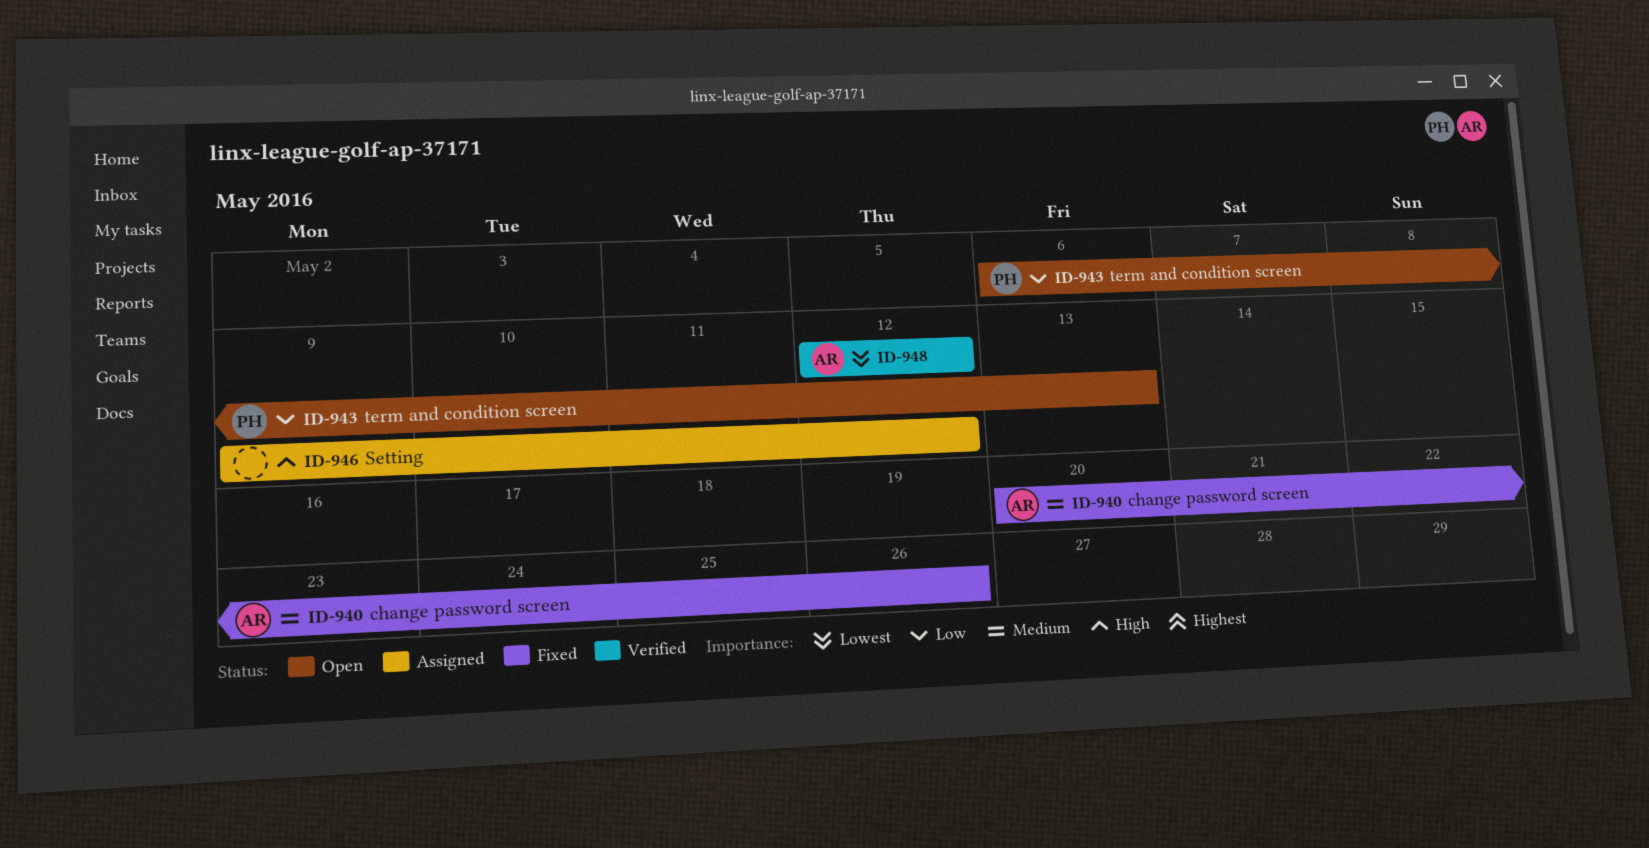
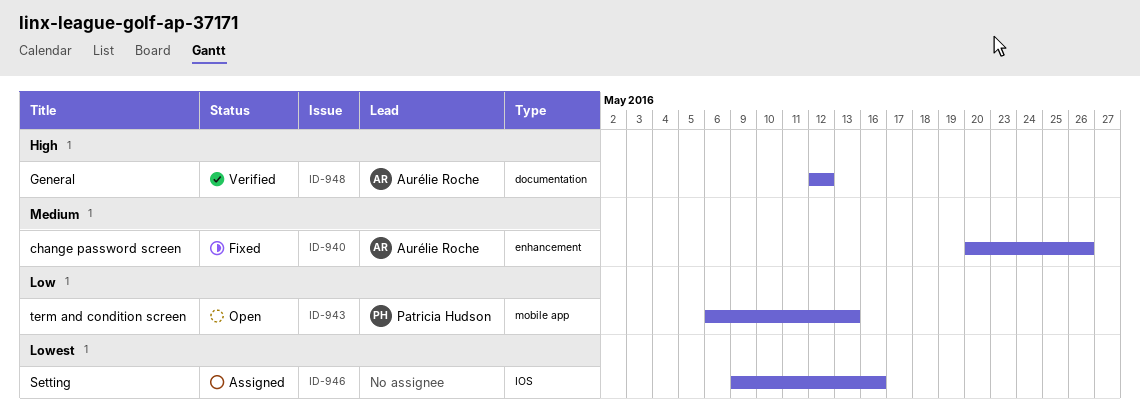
ID-946, priority: High -> Lowest
ID-946, due: May 12 -> May 16
ID-948, priority: Lowest -> High

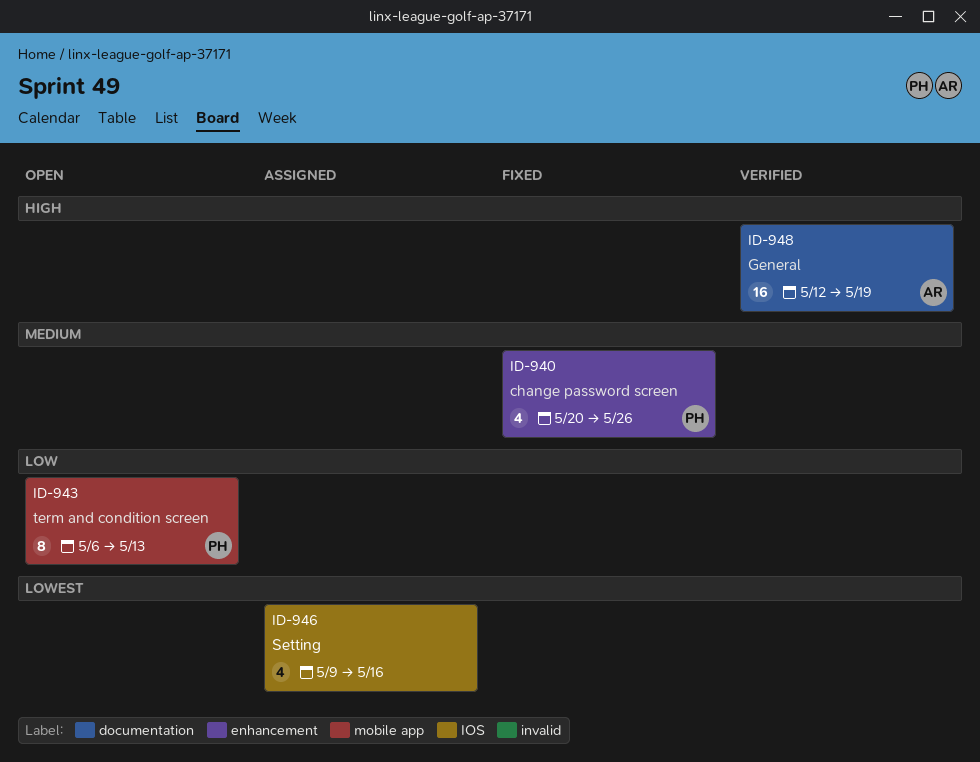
ID-940, owner: Aurélie Roche -> Patricia Hudson
ID-948, due: May 12 -> May 19

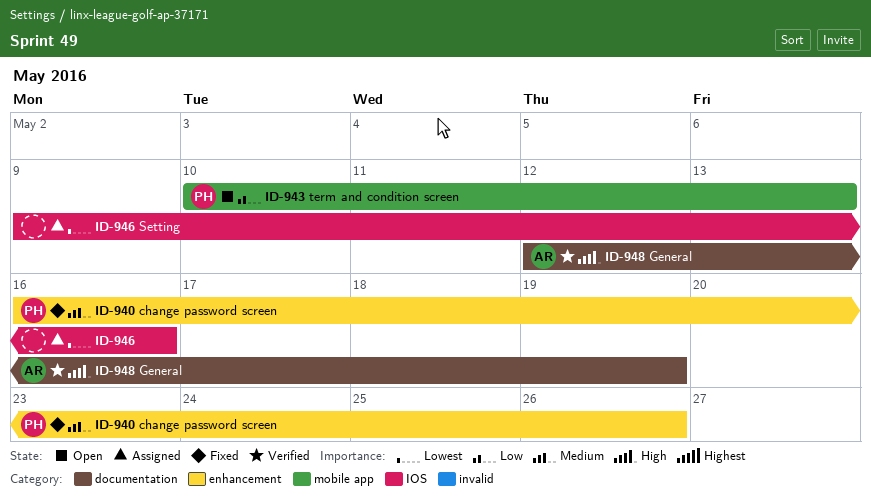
ID-940, start: May 20 -> May 16
ID-943, start: May 6 -> May 10

